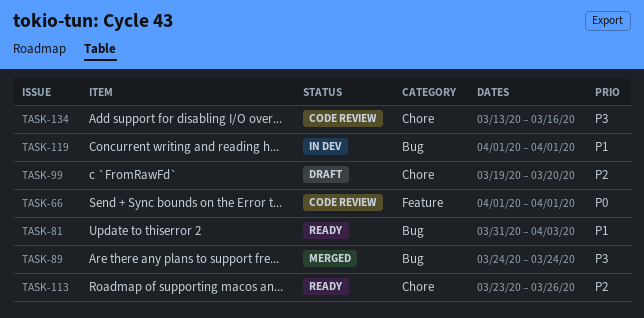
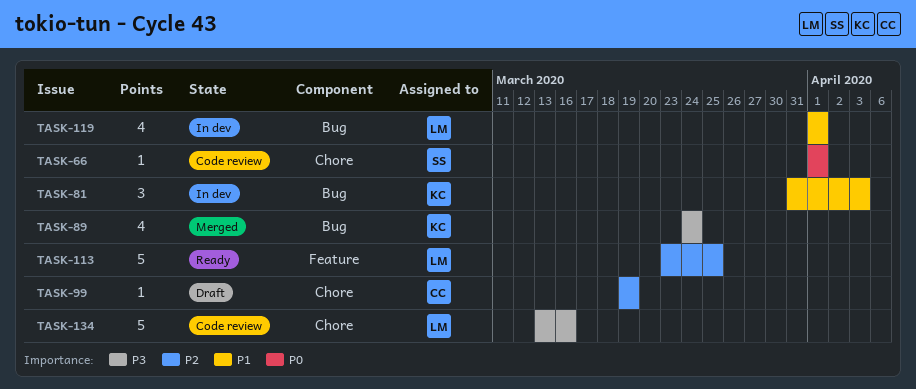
TASK-66, label: Feature -> Chore
TASK-81, status: Ready -> In dev
TASK-99, due: Mar 20 -> Mar 19
TASK-113, label: Chore -> Feature
TASK-113, due: Mar 26 -> Mar 25

